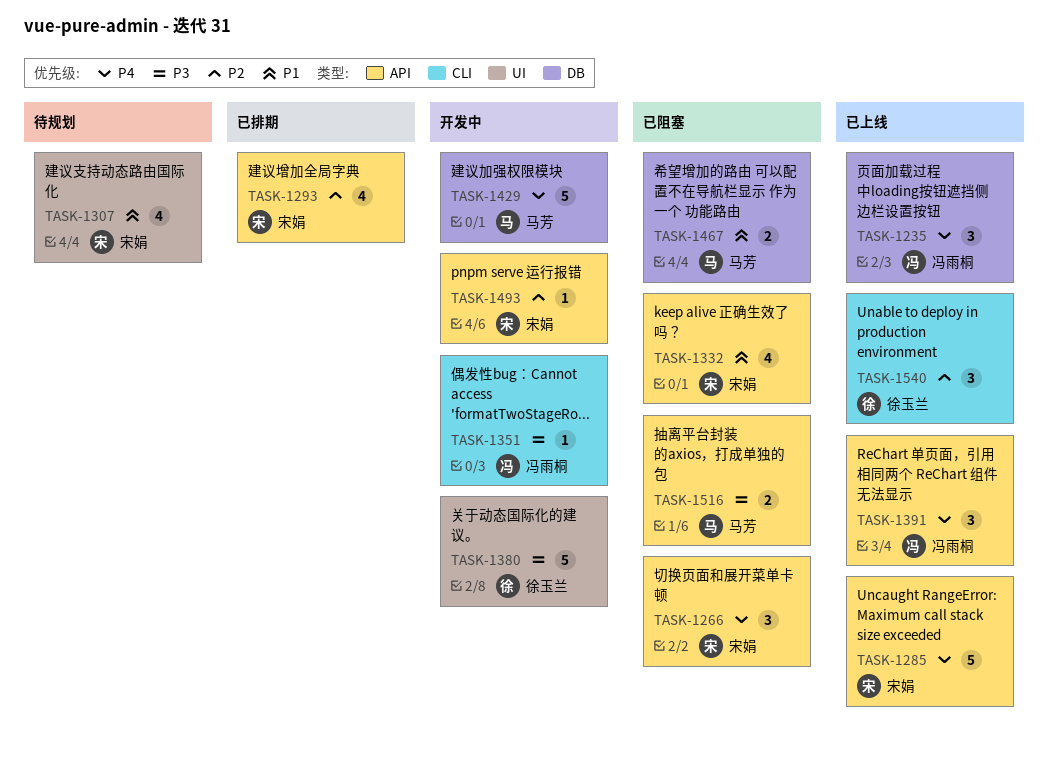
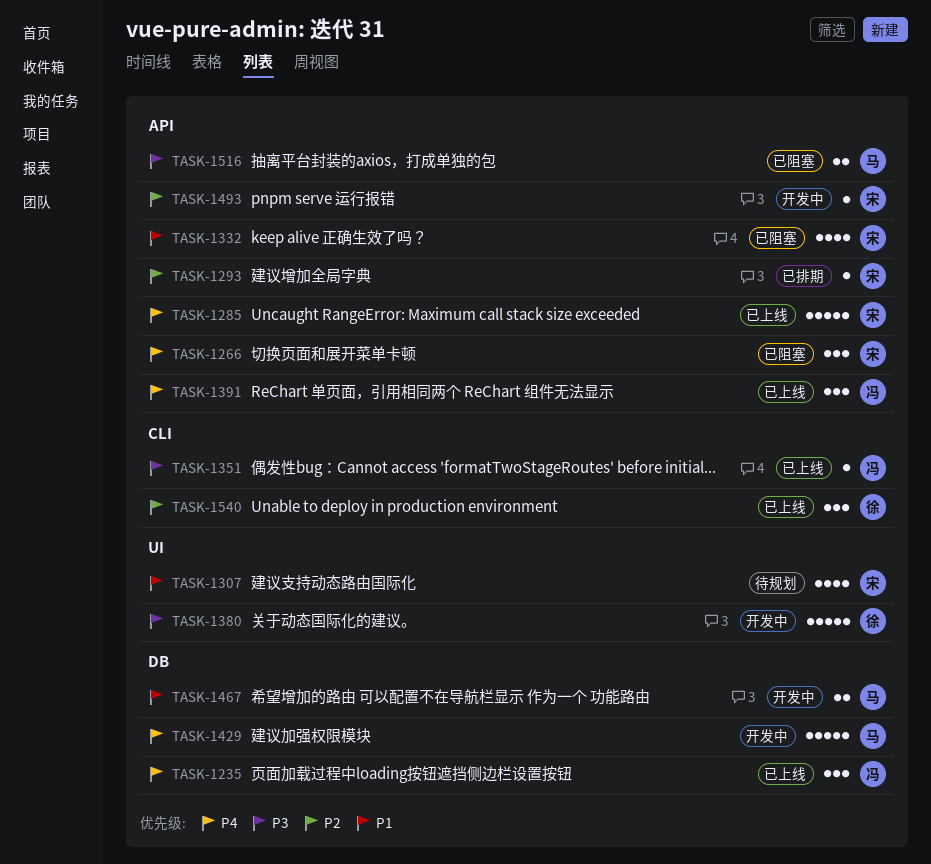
TASK-1293, estimate: 4 -> 1
TASK-1351, status: 开发中 -> 已上线
TASK-1467, status: 已阻塞 -> 开发中

